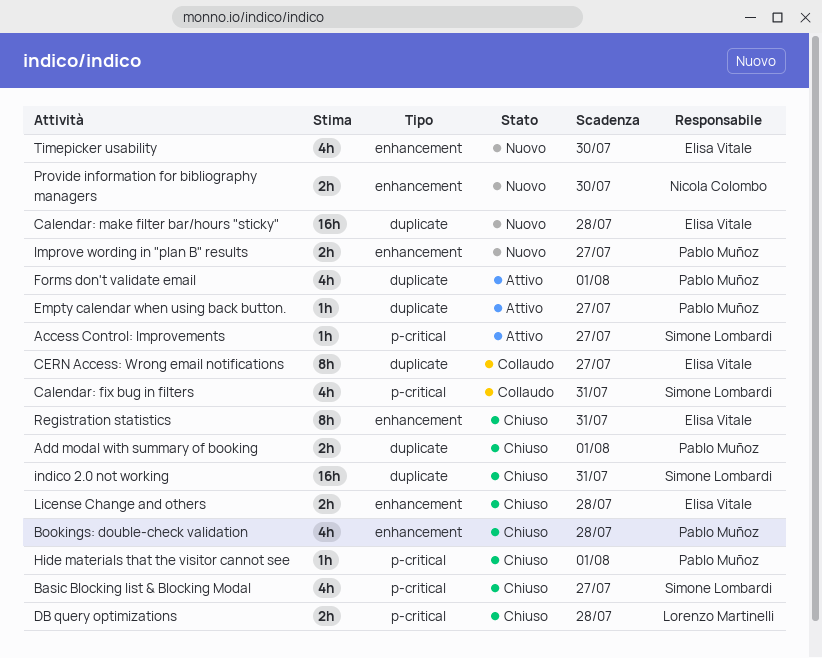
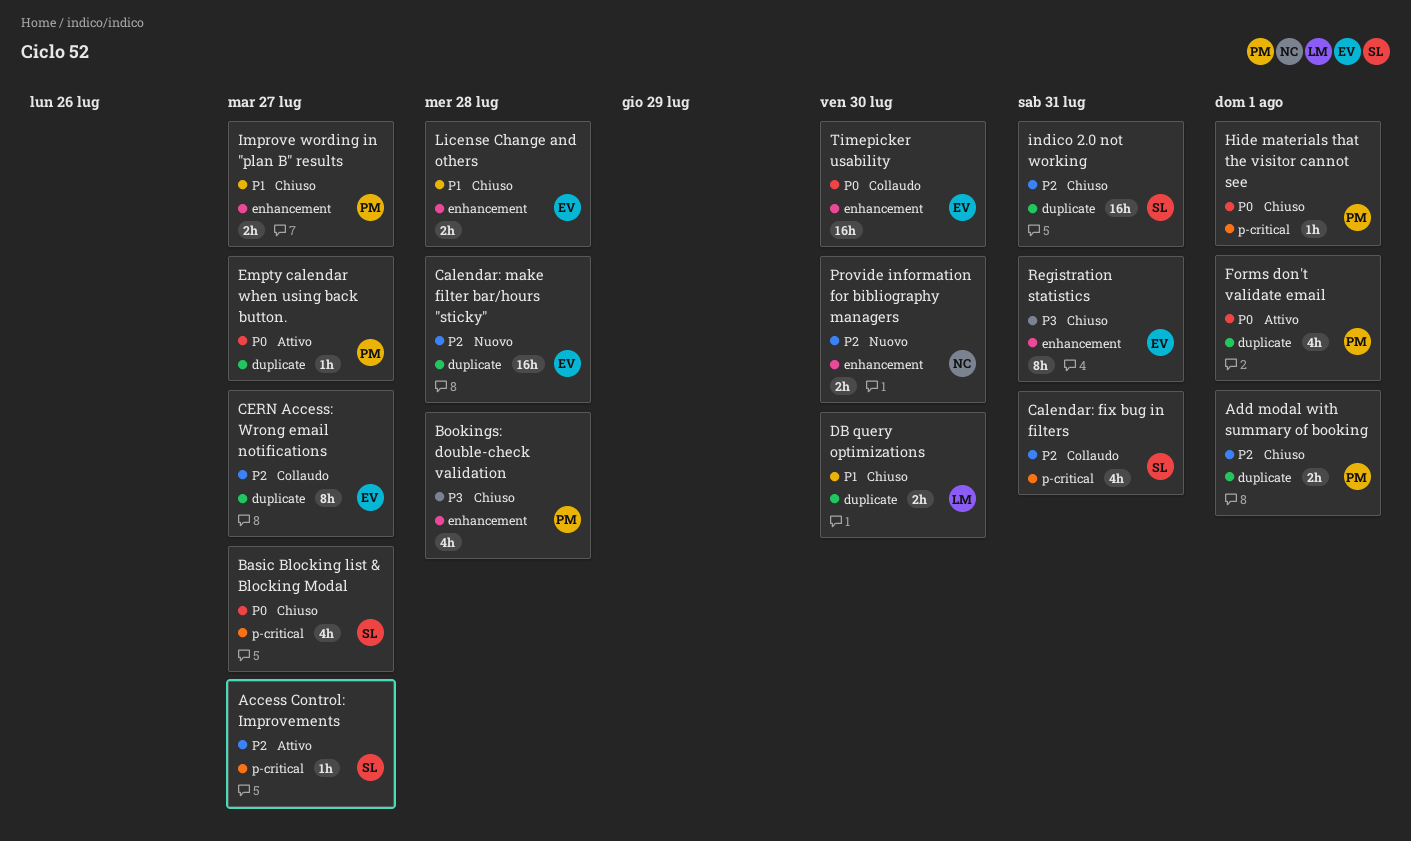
DB query optimizations, label: p-critical -> duplicate
DB query optimizations, due: Jul 28 -> Jul 30
Improve wording in "plan B" results, status: Nuovo -> Chiuso
Timepicker usability, status: Nuovo -> Collaudo
Timepicker usability, estimate: 4h -> 16h

